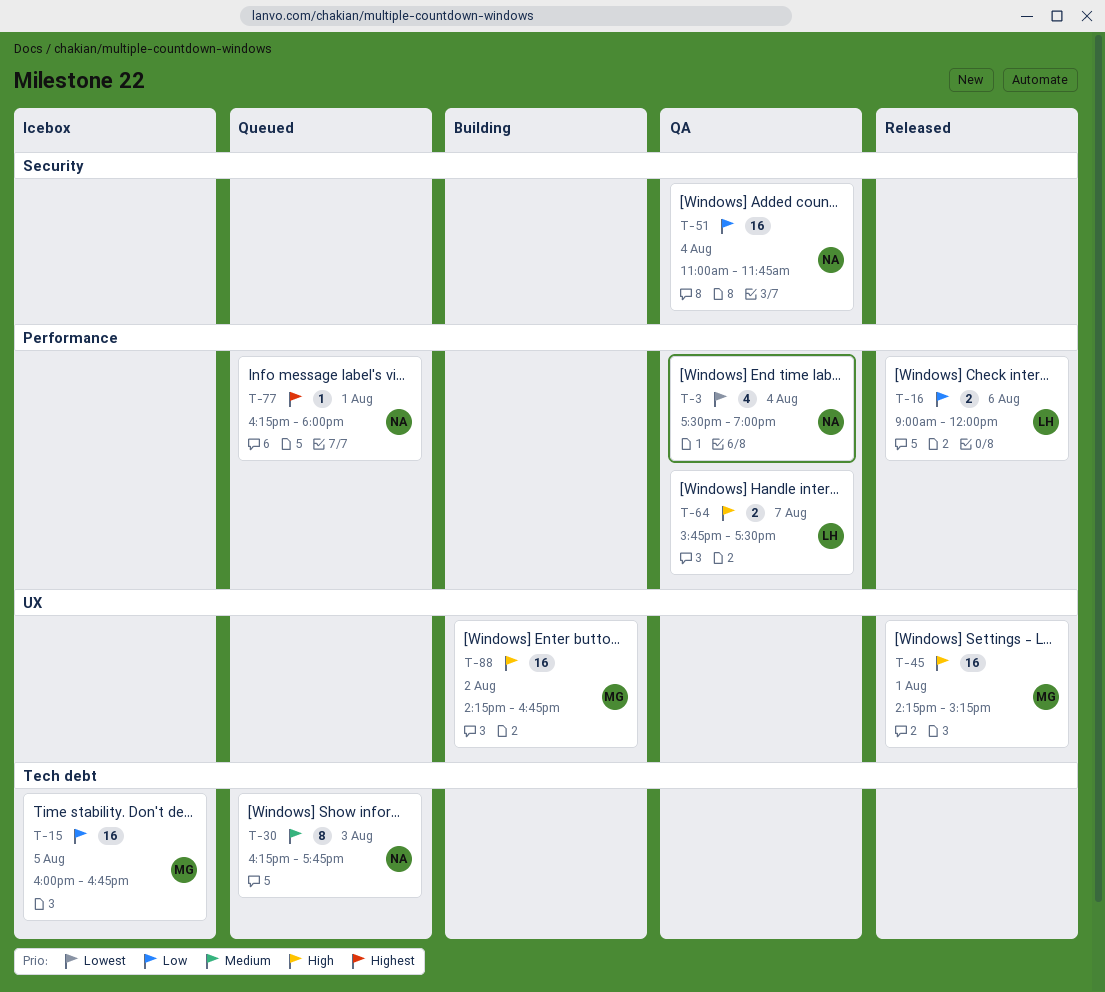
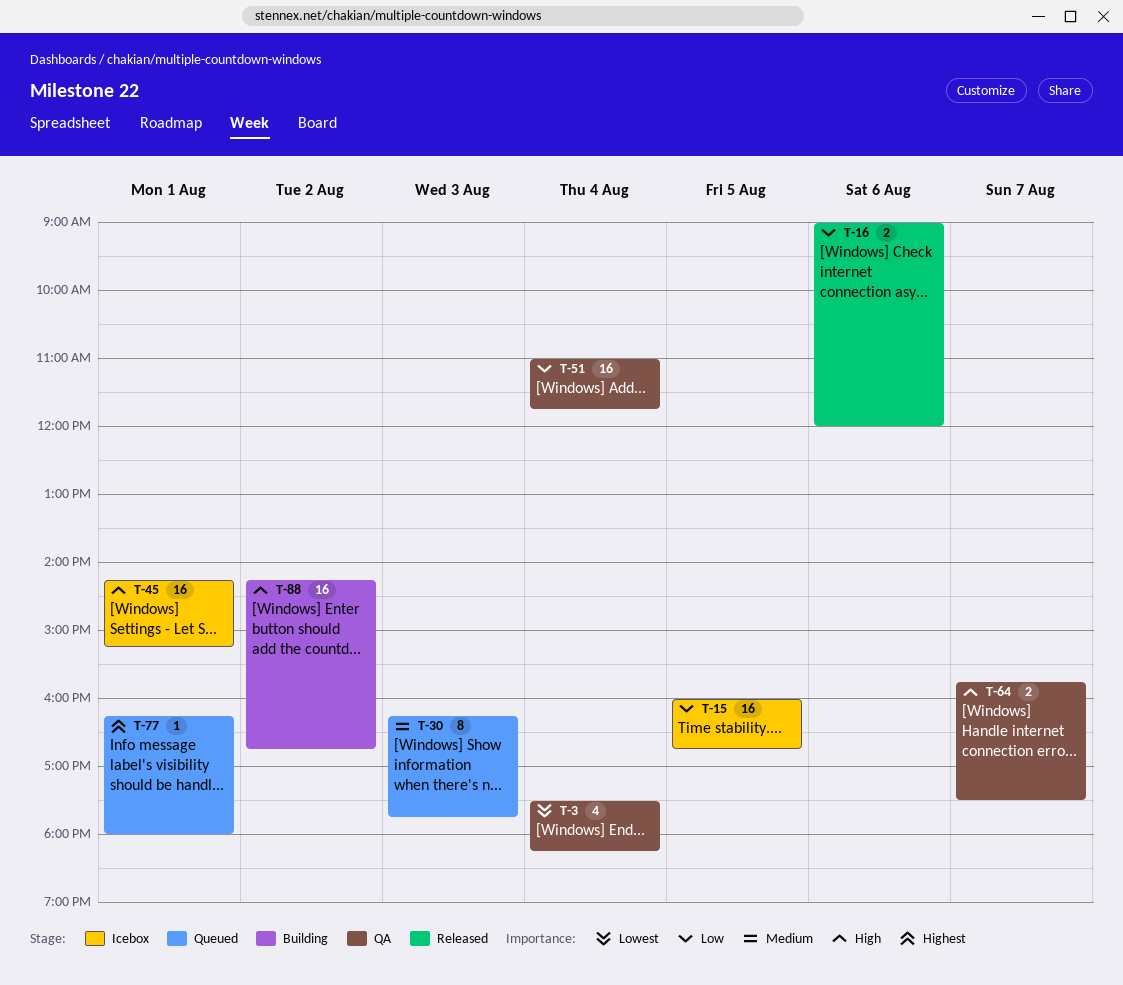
T-3, ends: 19:00 -> 18:15
T-45, status: Released -> Icebox

